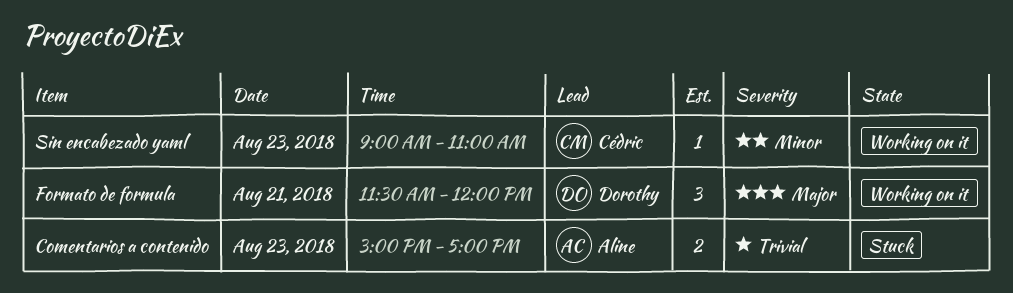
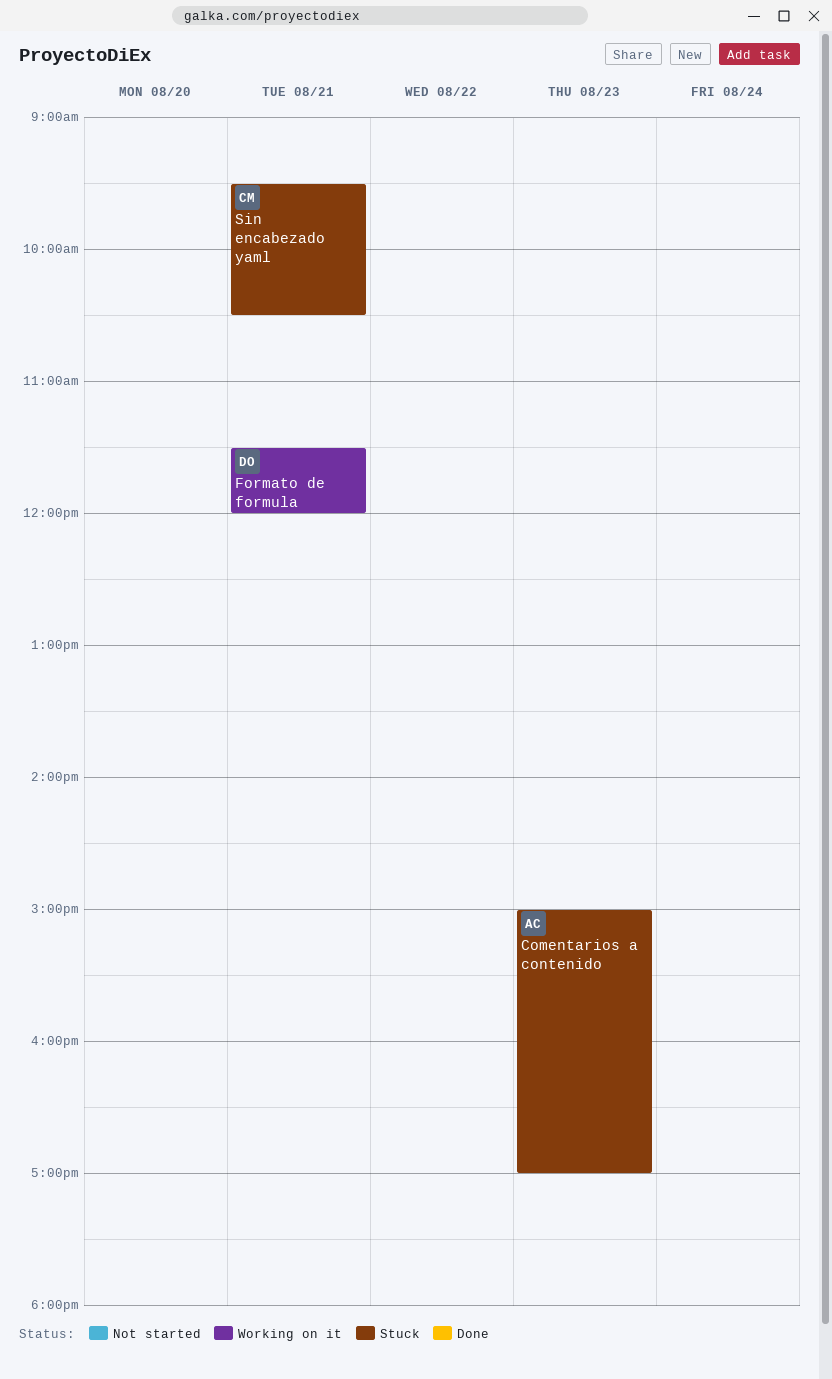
Sin encabezado yaml, status: Working on it -> Stuck
Sin encabezado yaml, day: Aug 23 -> Aug 21
Sin encabezado yaml, begins: 09:00 -> 09:30
Sin encabezado yaml, ends: 11:00 -> 10:30

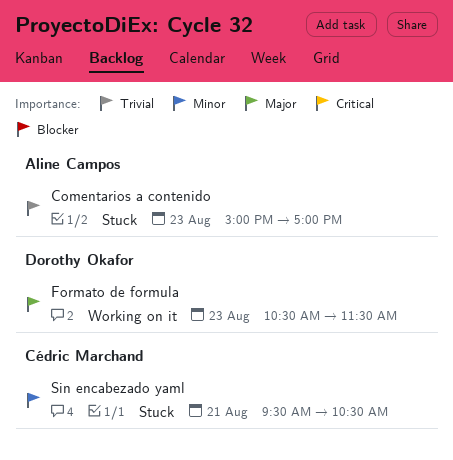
Formato de formula, day: Aug 21 -> Aug 23
Formato de formula, begins: 11:30 -> 10:30
Formato de formula, ends: 12:00 -> 11:30

